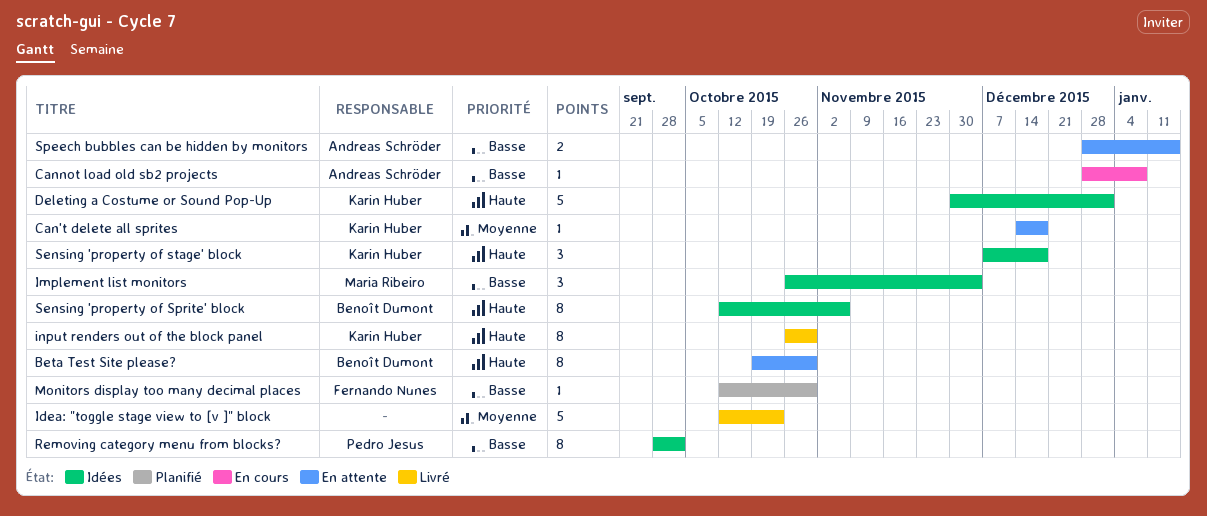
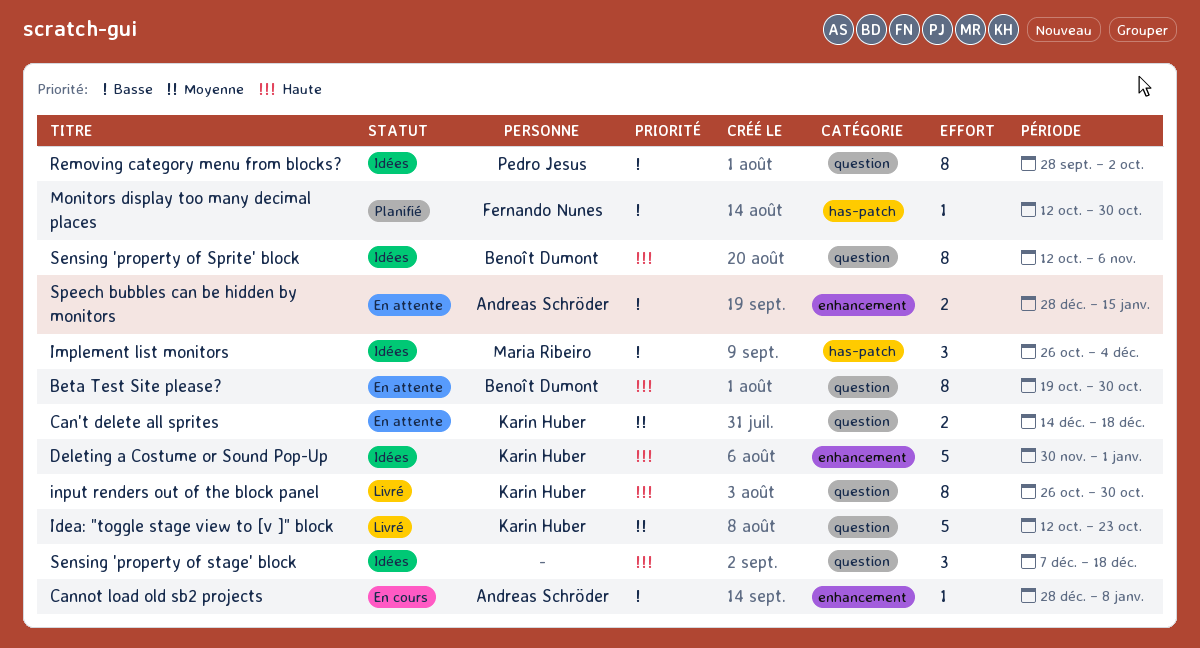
Can't delete all sprites, estimate: 1 -> 2
Idea: "toggle stage view to [v ]" block, owner: none -> Karin Huber
Sensing 'property of stage' block, owner: Karin Huber -> none

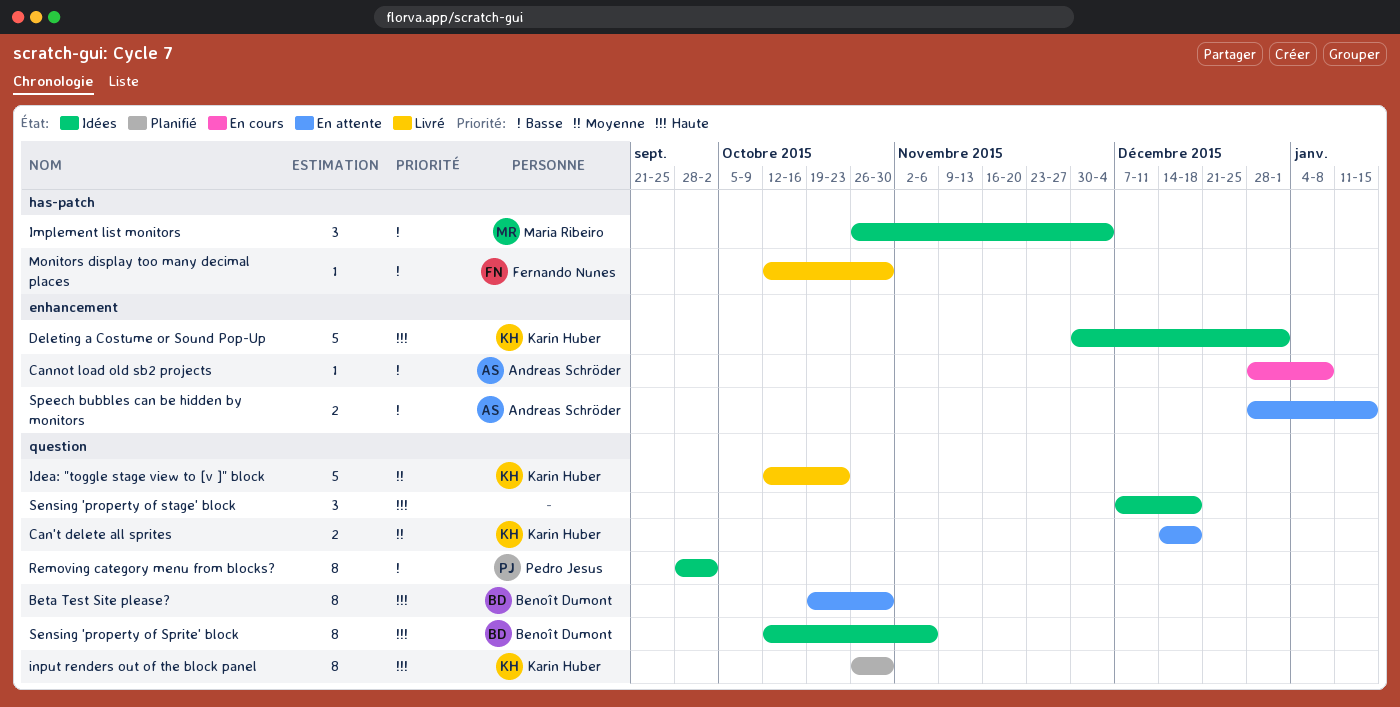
input renders out of the block panel, status: Livré -> Planifié
Monitors display too many decimal places, status: Planifié -> Livré

